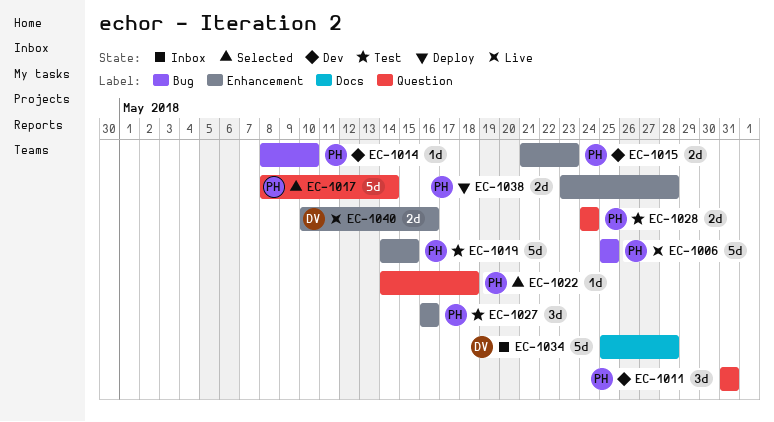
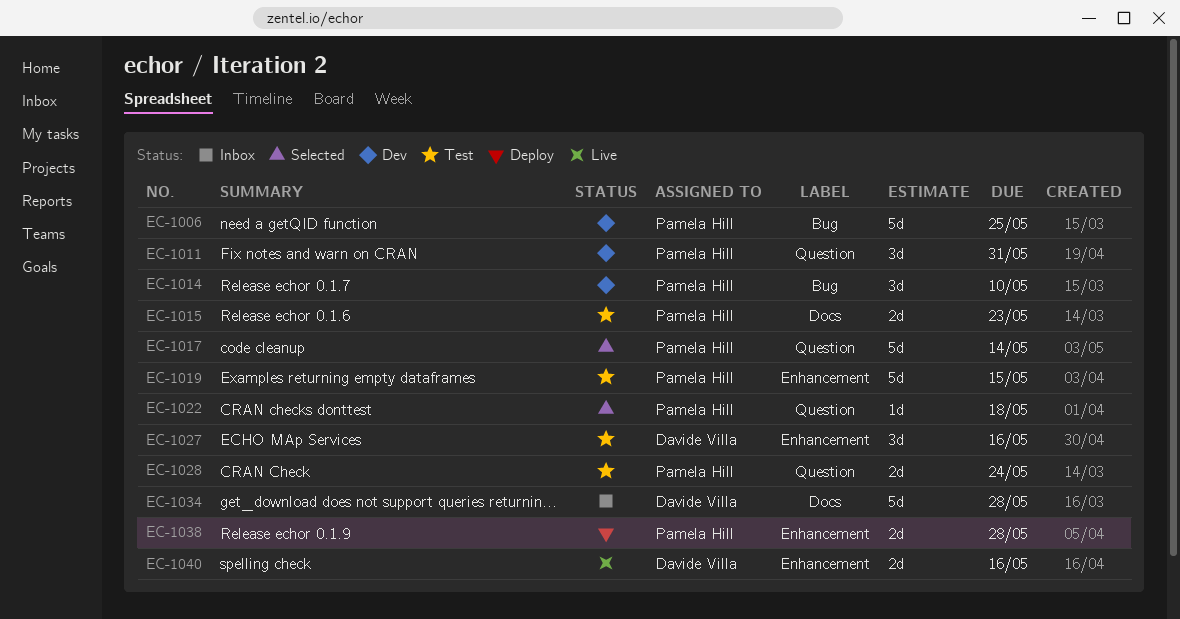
EC-1006, status: Live -> Dev
EC-1014, estimate: 1d -> 3d
EC-1015, status: Dev -> Test
EC-1015, label: Enhancement -> Docs
EC-1027, owner: Pamela Hill -> Davide Villa

